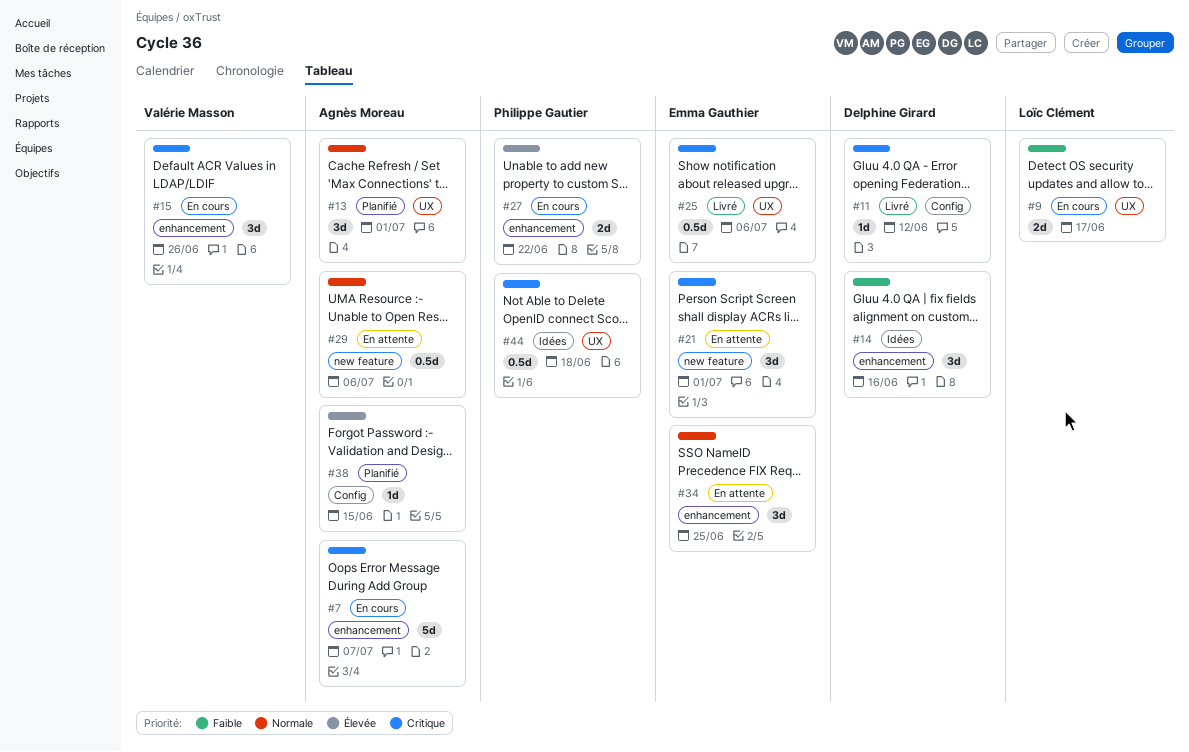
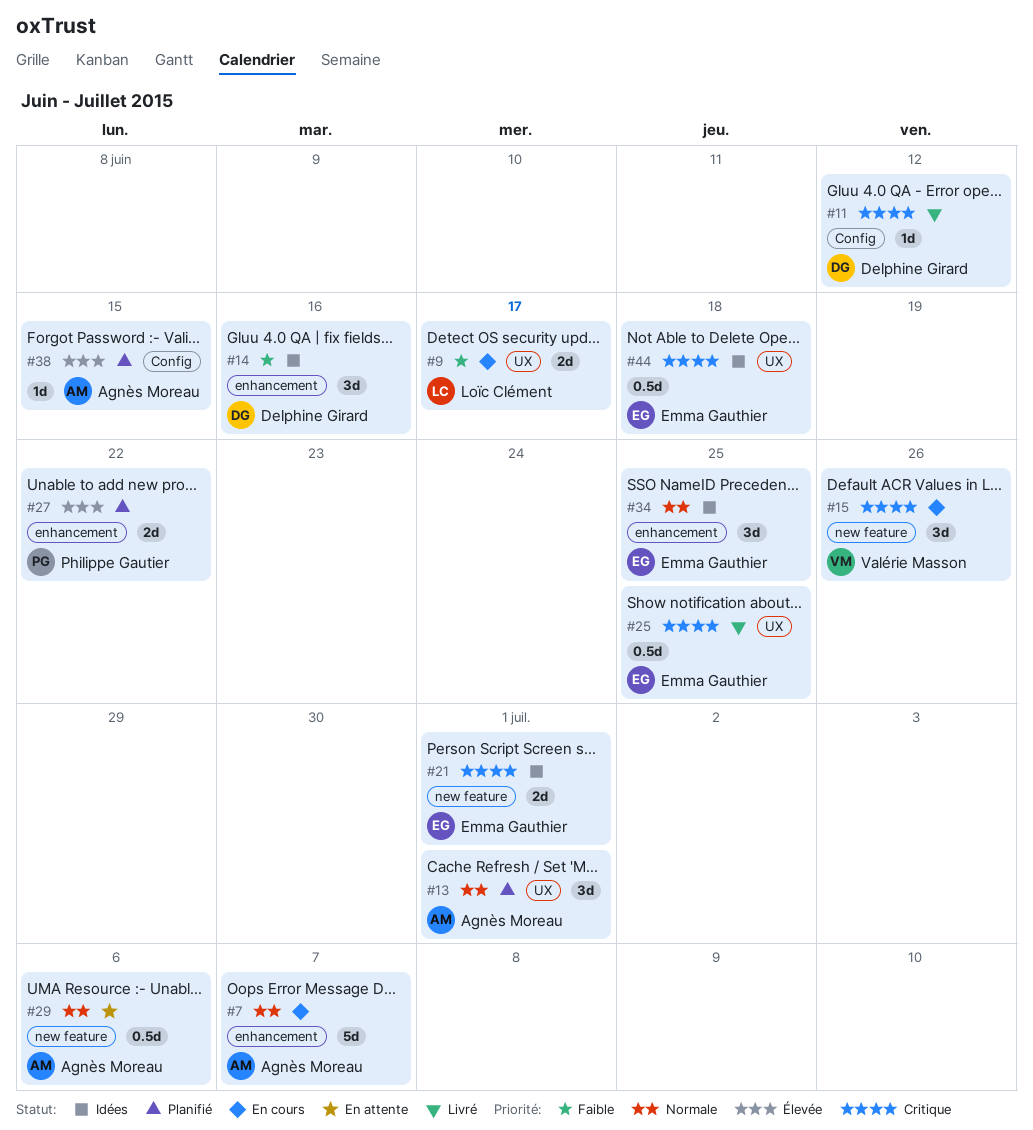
#7, priority: Critique -> Normale
#15, label: enhancement -> new feature
#21, status: En attente -> Idées
#21, estimate: 3d -> 2d
#25, due: Jul 6 -> Jun 25
#27, status: En cours -> Planifié
#34, status: En attente -> Idées
#44, owner: Philippe Gautier -> Emma Gauthier

